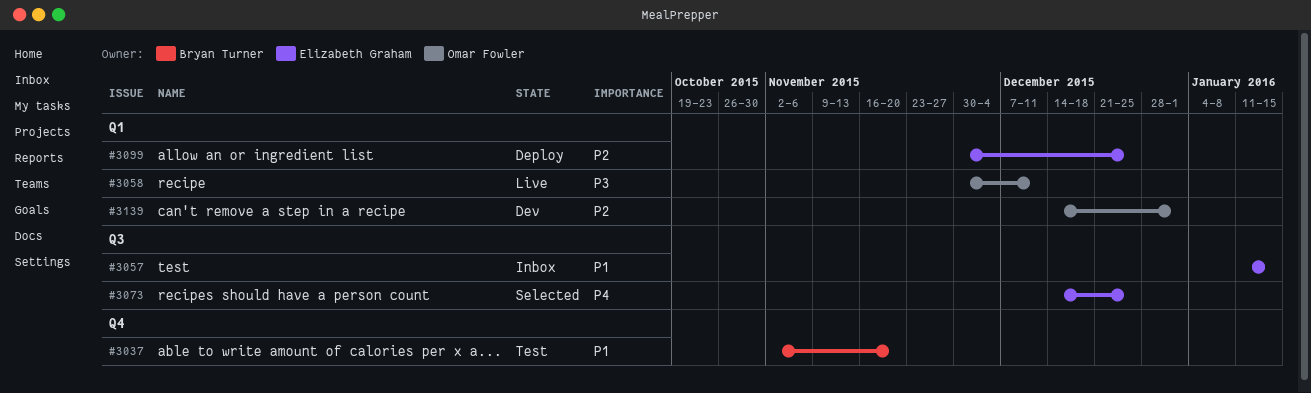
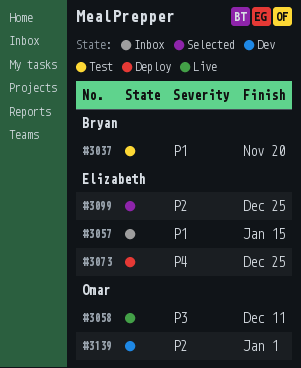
#3073, status: Selected -> Deploy
#3099, status: Deploy -> Selected

